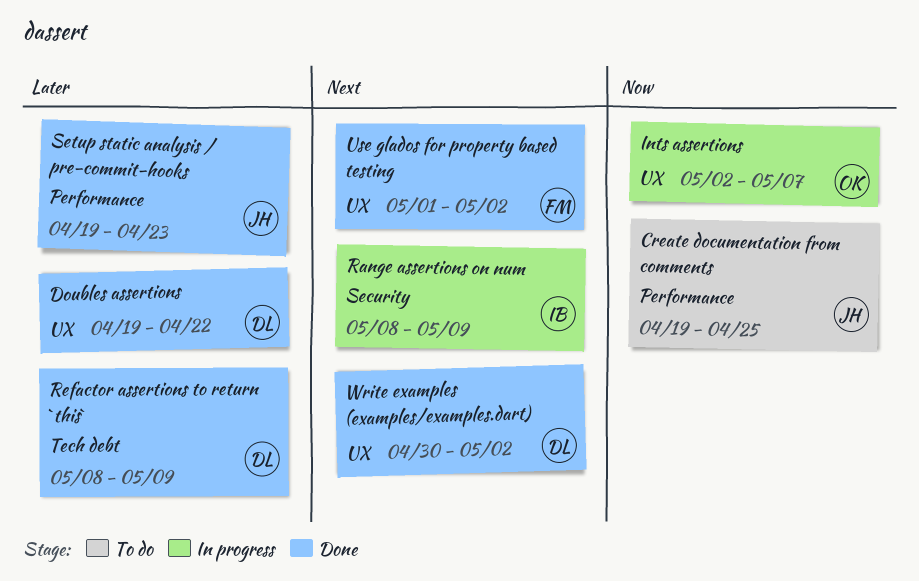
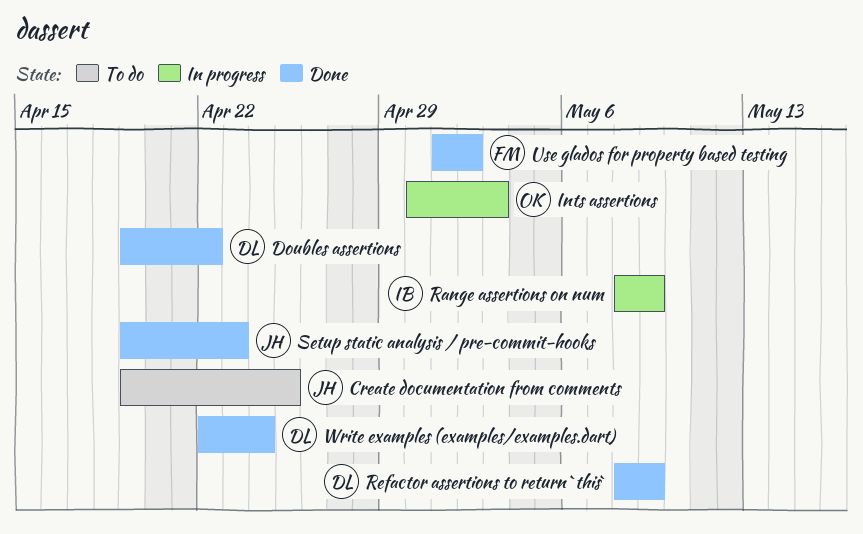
Ints assertions, start: May 2 -> Apr 30
Ints assertions, due: May 7 -> May 3
Write examples (examples/examples.dart), start: Apr 30 -> Apr 22
Write examples (examples/examples.dart), due: May 2 -> Apr 24

